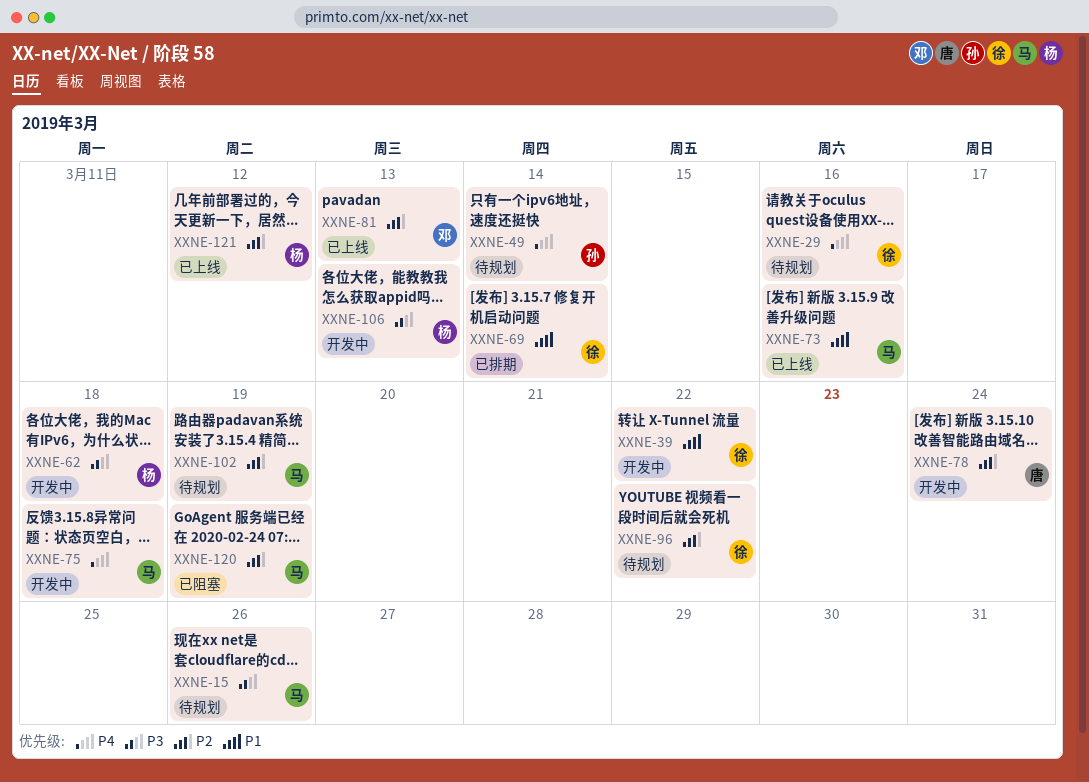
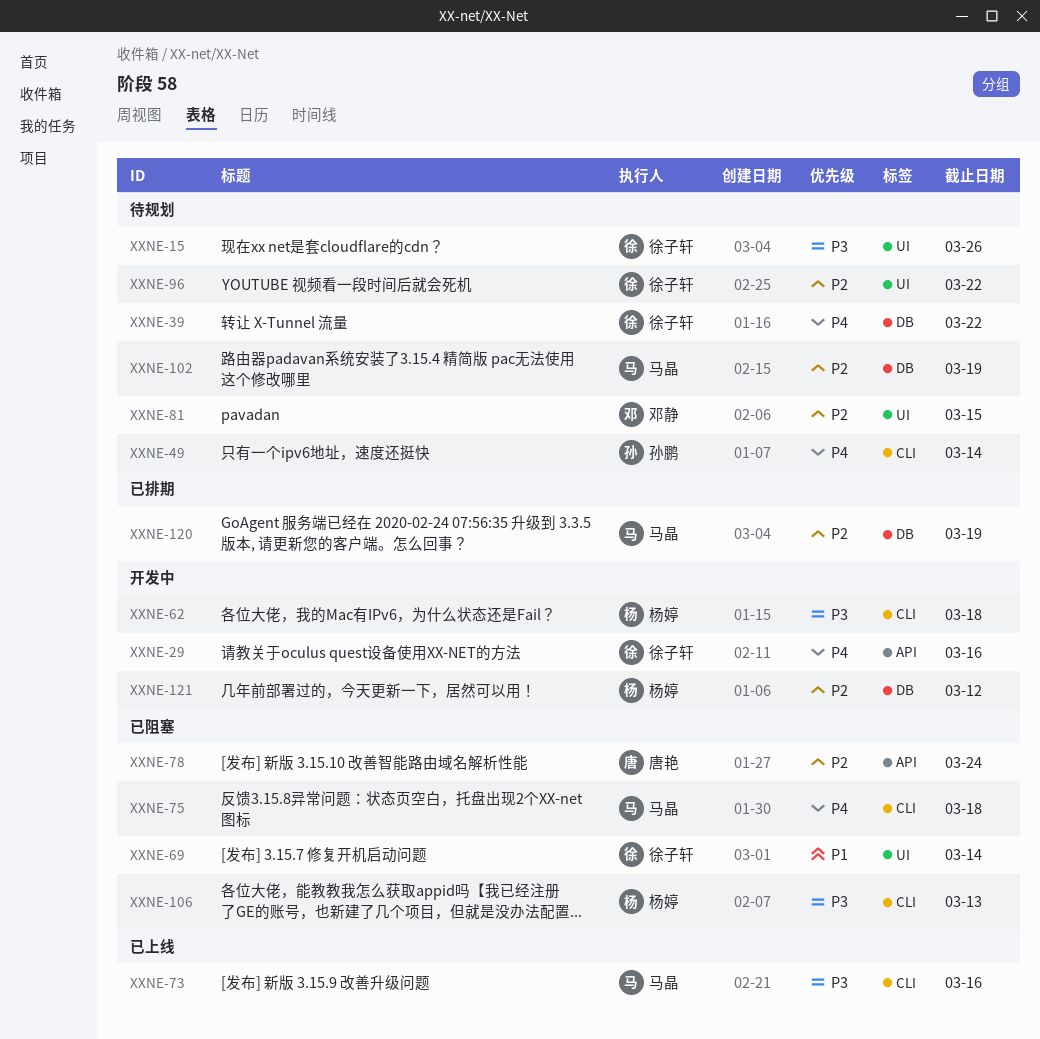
XXNE-15, owner: 马晶 -> 徐子轩
XXNE-29, status: 待规划 -> 开发中
XXNE-39, status: 开发中 -> 待规划
XXNE-39, priority: P1 -> P4
XXNE-69, status: 已排期 -> 已阻塞
XXNE-73, priority: P1 -> P3
XXNE-75, status: 开发中 -> 已阻塞
XXNE-78, status: 开发中 -> 已阻塞
XXNE-81, status: 已上线 -> 待规划
XXNE-81, due: Mar 13 -> Mar 15
XXNE-106, status: 开发中 -> 已阻塞
XXNE-120, status: 已阻塞 -> 已排期
XXNE-121, status: 已上线 -> 开发中

